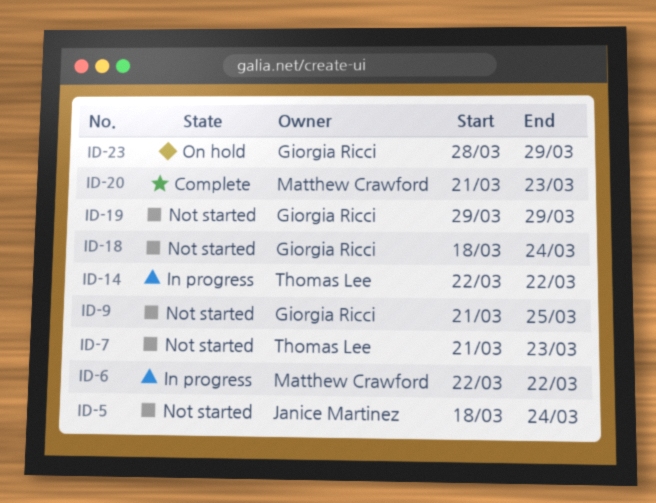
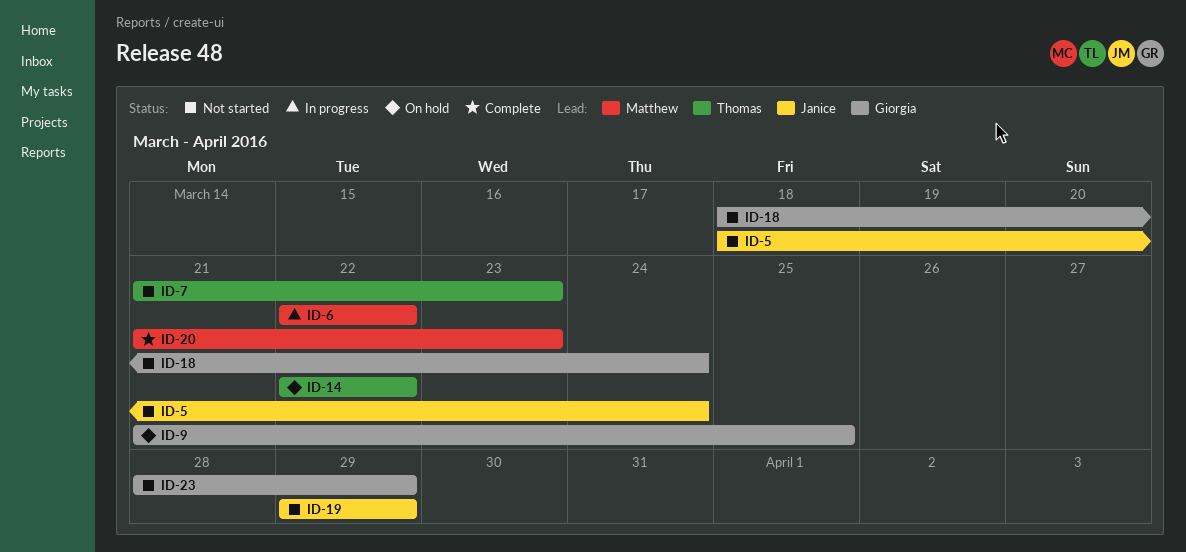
ID-9, status: Not started -> On hold
ID-14, status: In progress -> On hold
ID-19, owner: Giorgia Ricci -> Janice Martinez
ID-23, status: On hold -> Not started

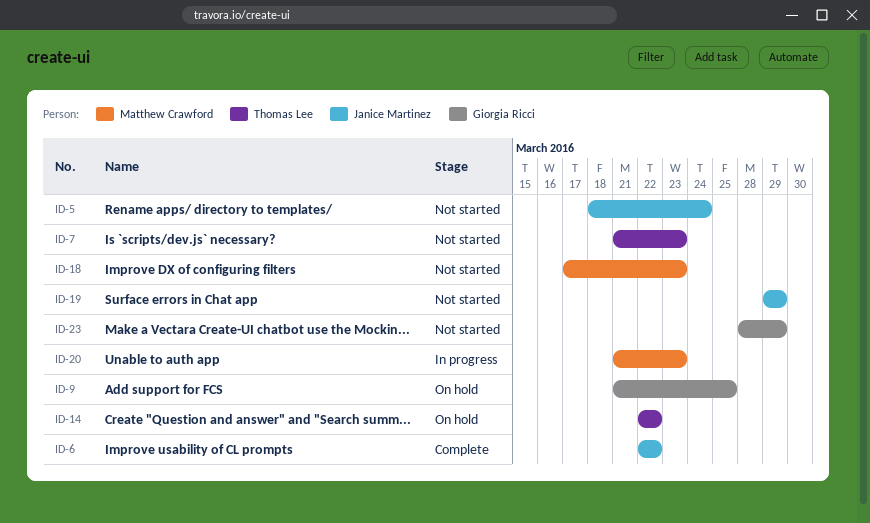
ID-6, status: In progress -> Complete
ID-6, owner: Matthew Crawford -> Janice Martinez
ID-18, owner: Giorgia Ricci -> Matthew Crawford
ID-18, start: Mar 18 -> Mar 17
ID-18, due: Mar 24 -> Mar 23
ID-20, status: Complete -> In progress

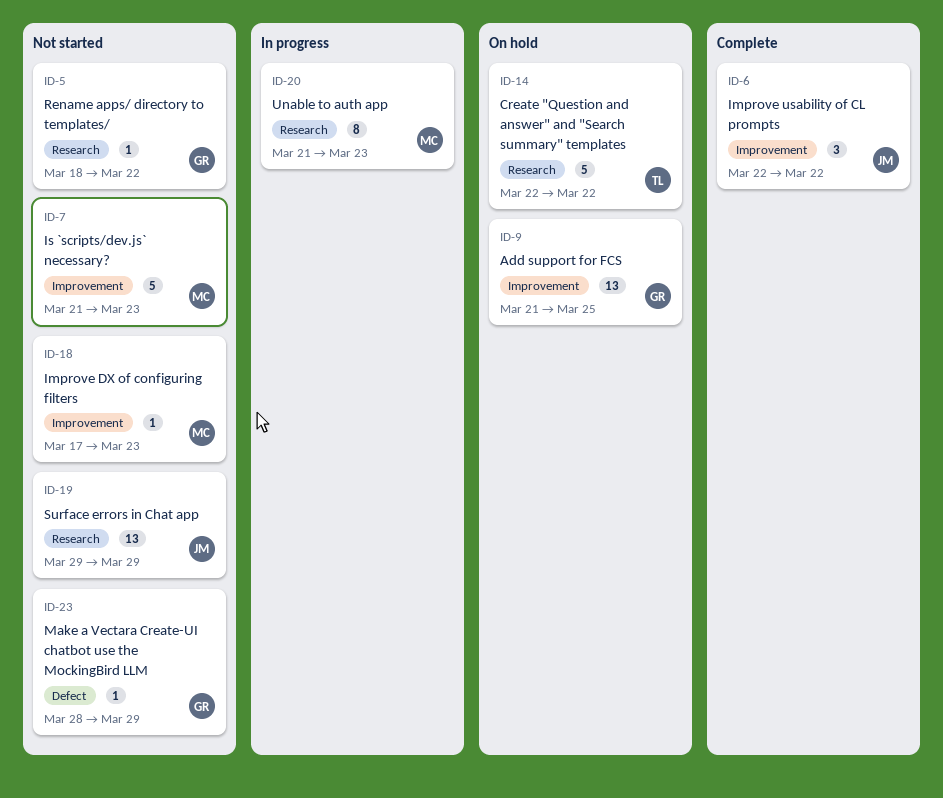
ID-5, owner: Janice Martinez -> Giorgia Ricci
ID-5, due: Mar 24 -> Mar 22
ID-7, owner: Thomas Lee -> Matthew Crawford

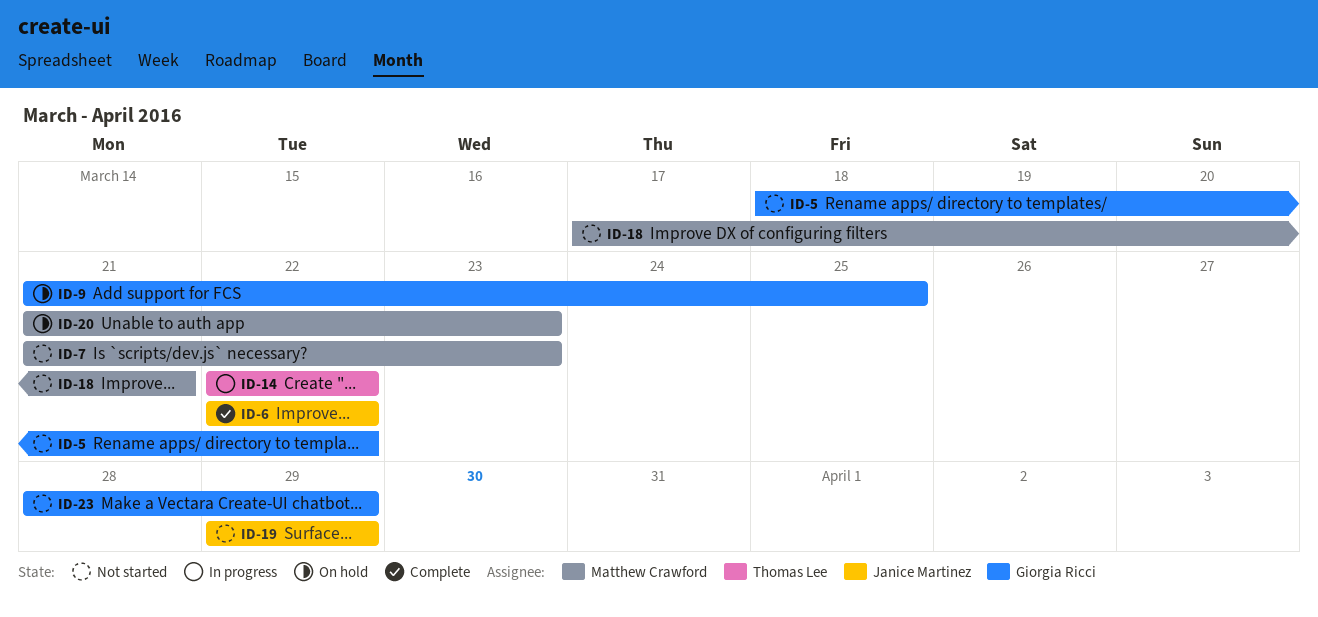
ID-14, status: On hold -> In progress
ID-18, due: Mar 23 -> Mar 21
ID-20, status: In progress -> On hold

